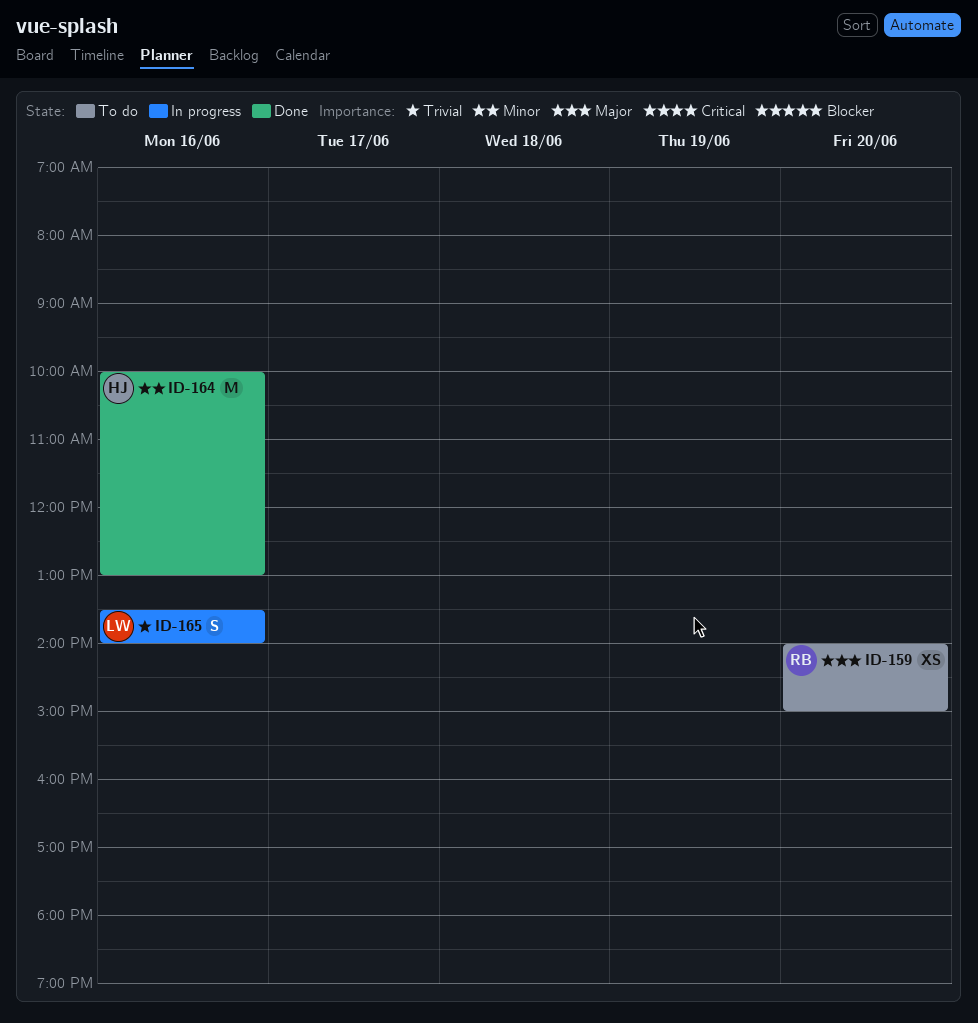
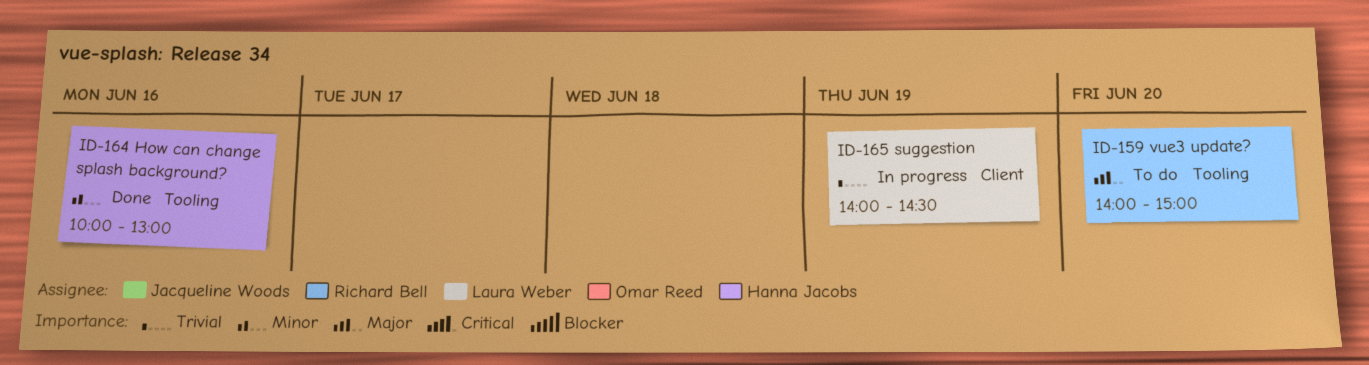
ID-165, day: Jun 16 -> Jun 19
ID-165, begins: 13:30 -> 14:00
ID-165, ends: 14:00 -> 14:30

